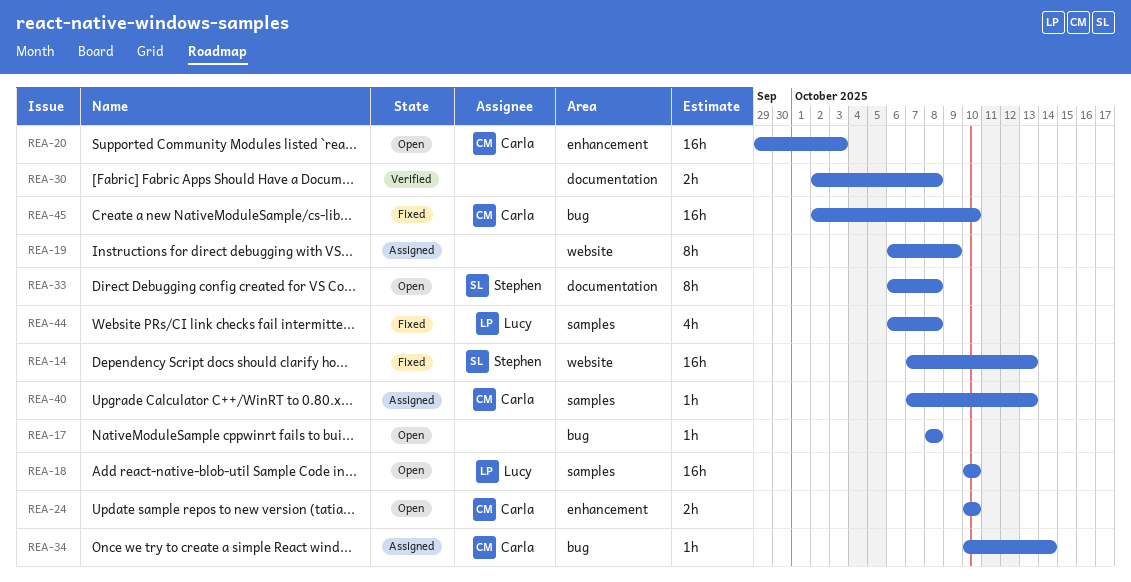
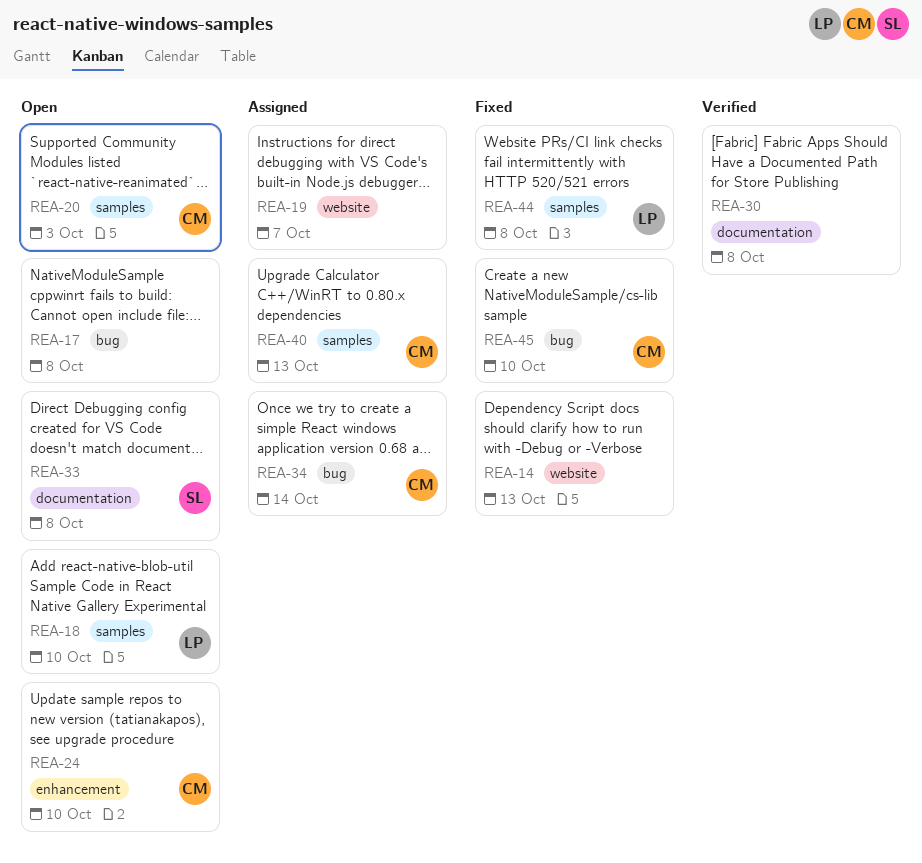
REA-14, owner: Stephen -> none
REA-19, due: Oct 9 -> Oct 7
REA-20, label: enhancement -> samples

